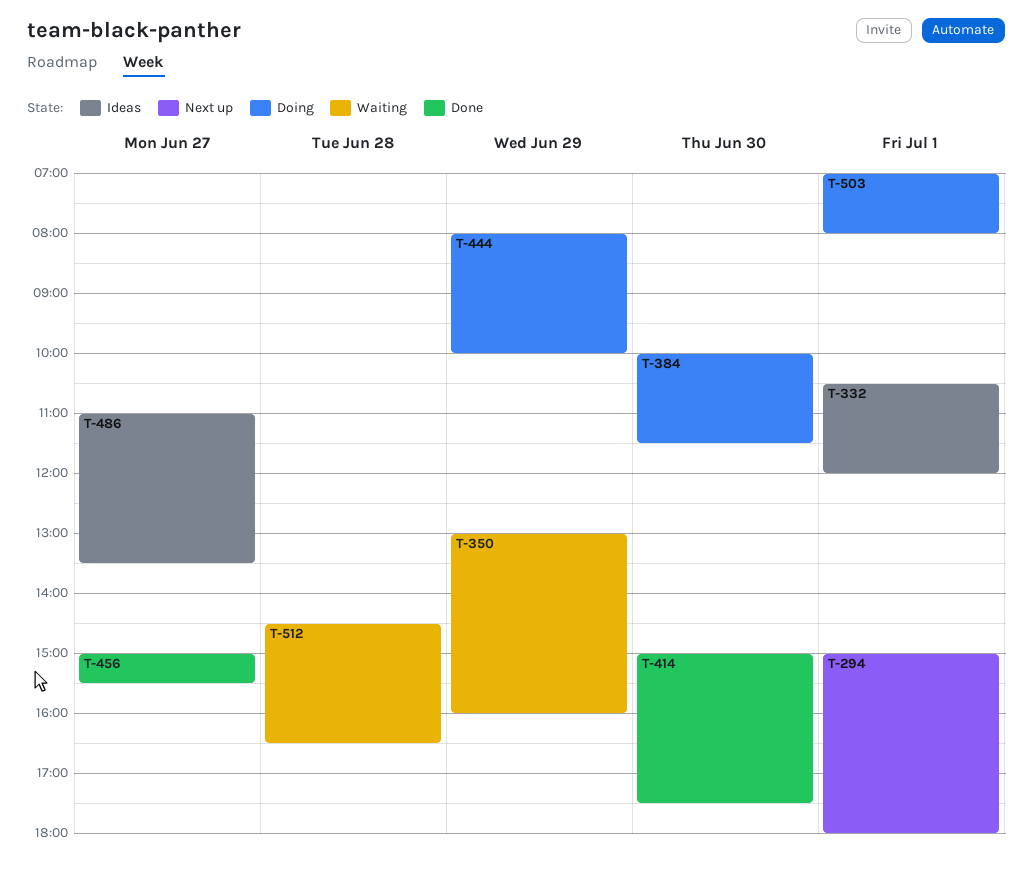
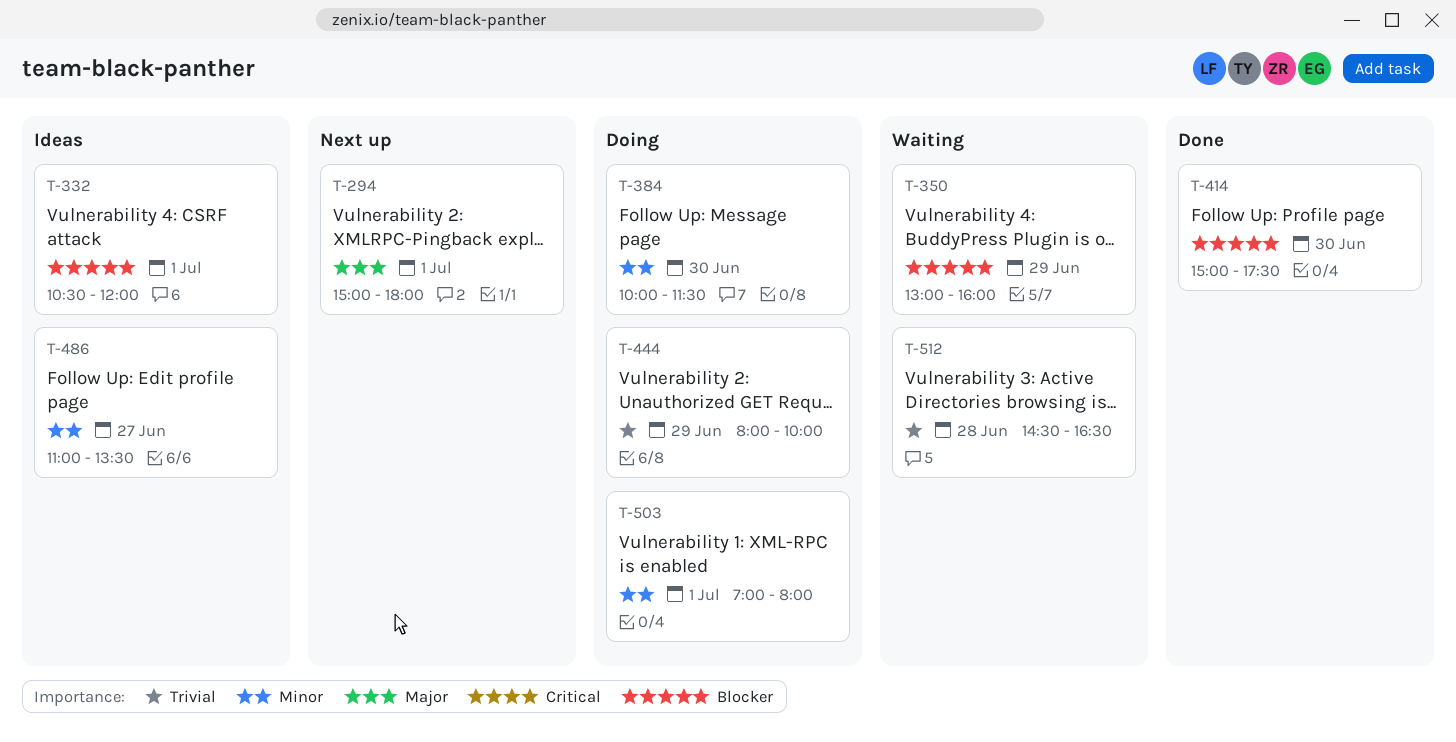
T-456: present -> none

